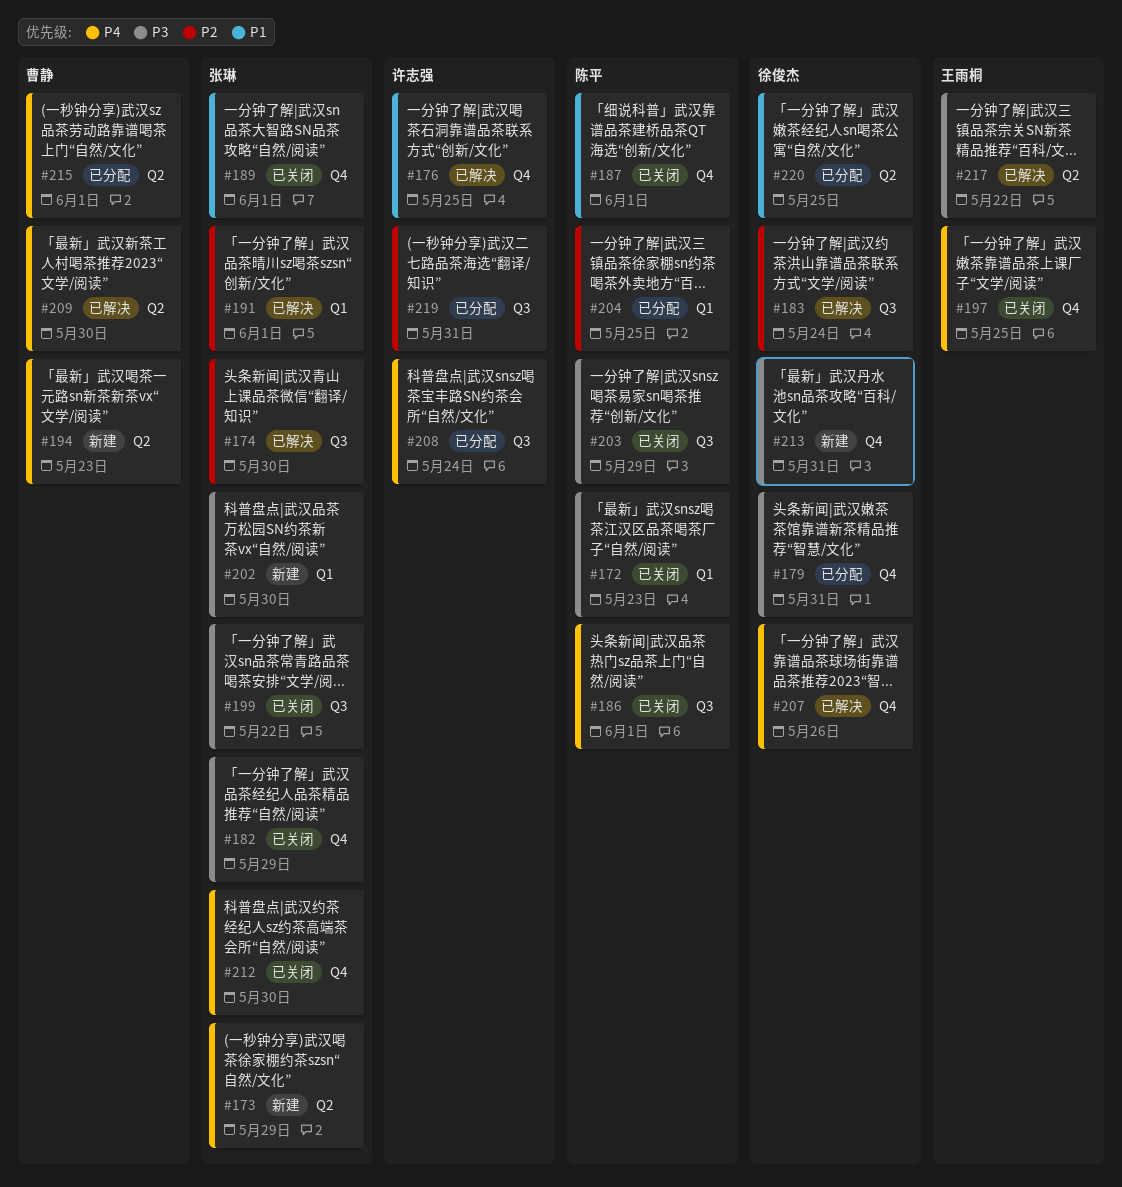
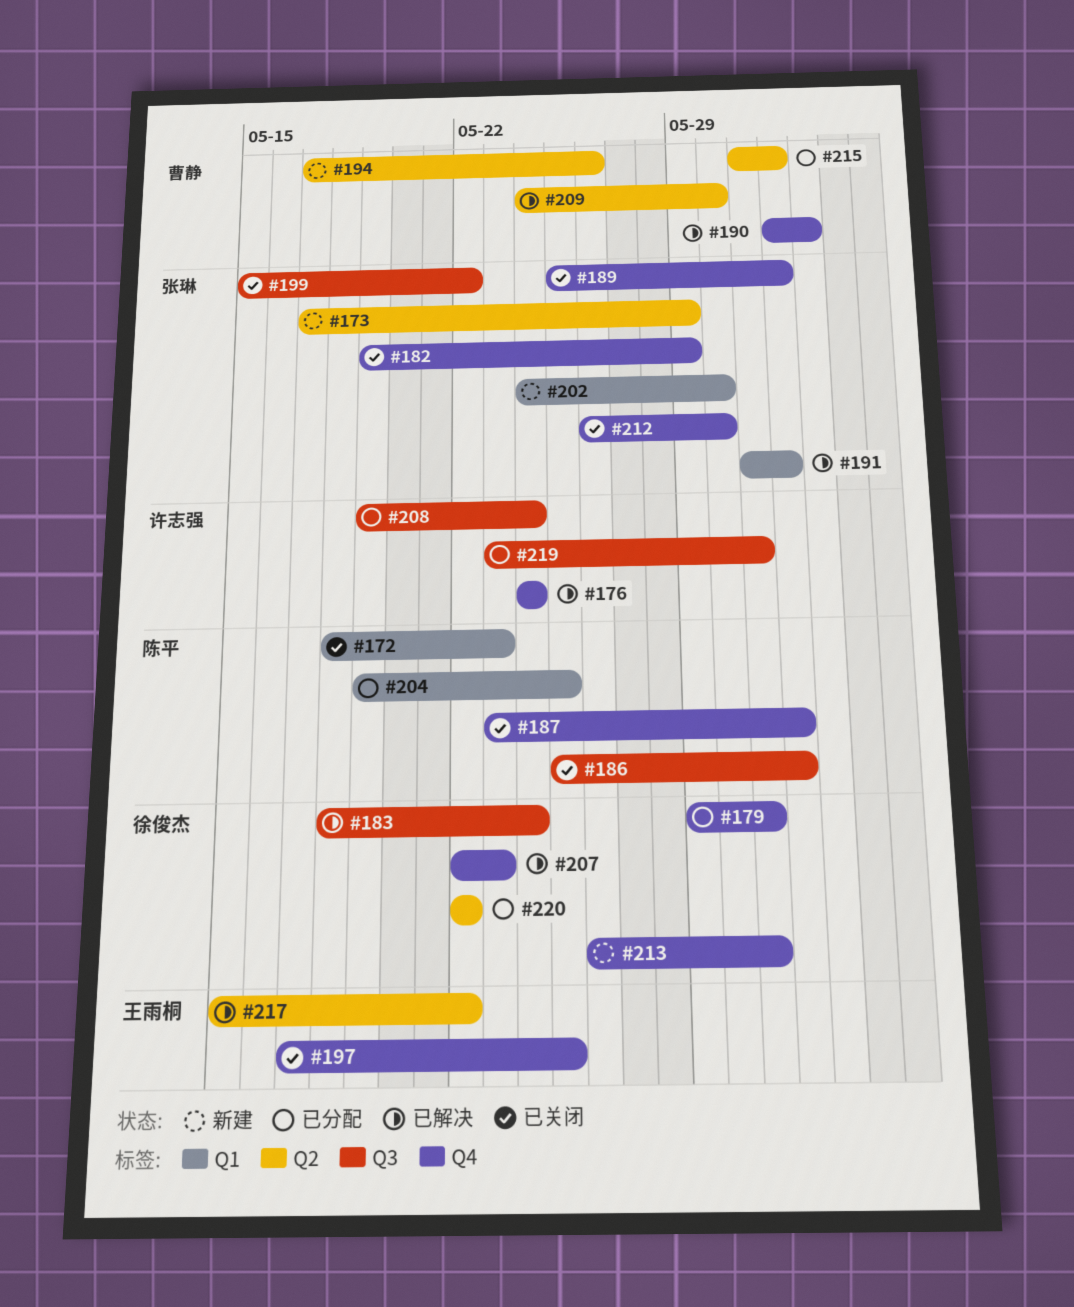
#174: present -> none
#176, due: May 25 -> May 24
#190: none -> present
#194, due: May 23 -> May 26
#203: present -> none
#207, due: May 26 -> May 23
#220, due: May 25 -> May 22

